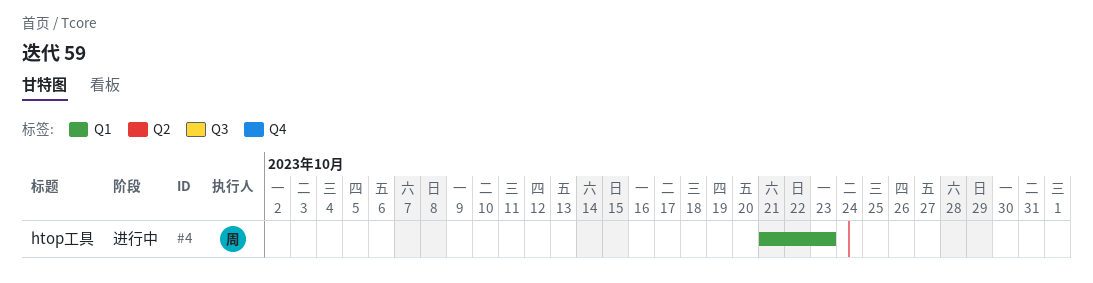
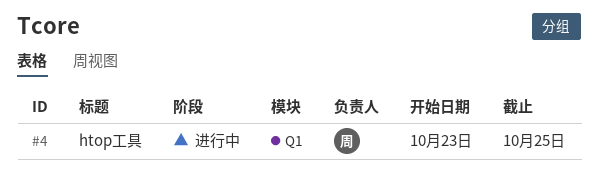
#4, start: Oct 21 -> Oct 23
#4, due: Oct 23 -> Oct 25

